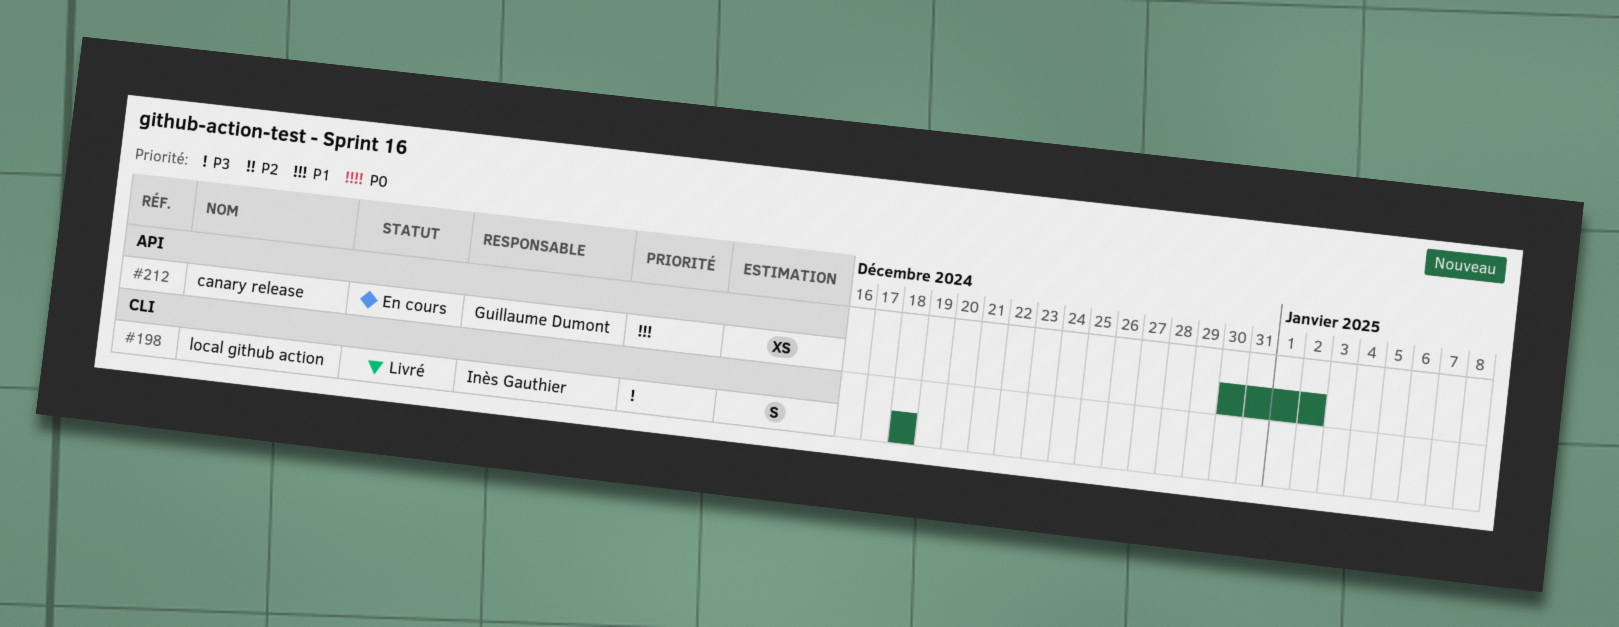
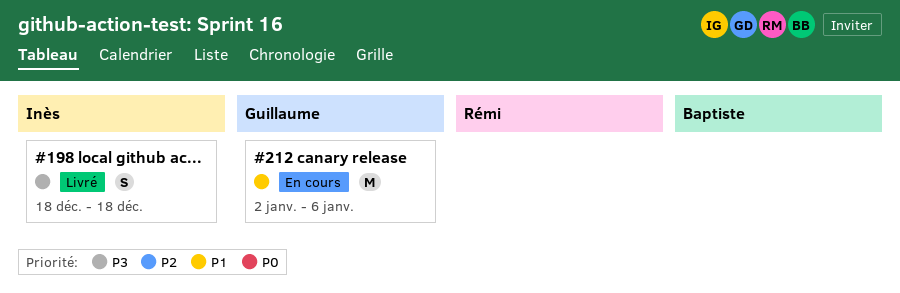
#212, estimate: XS -> M
#212, start: Dec 30 -> Jan 2
#212, due: Jan 2 -> Jan 6

